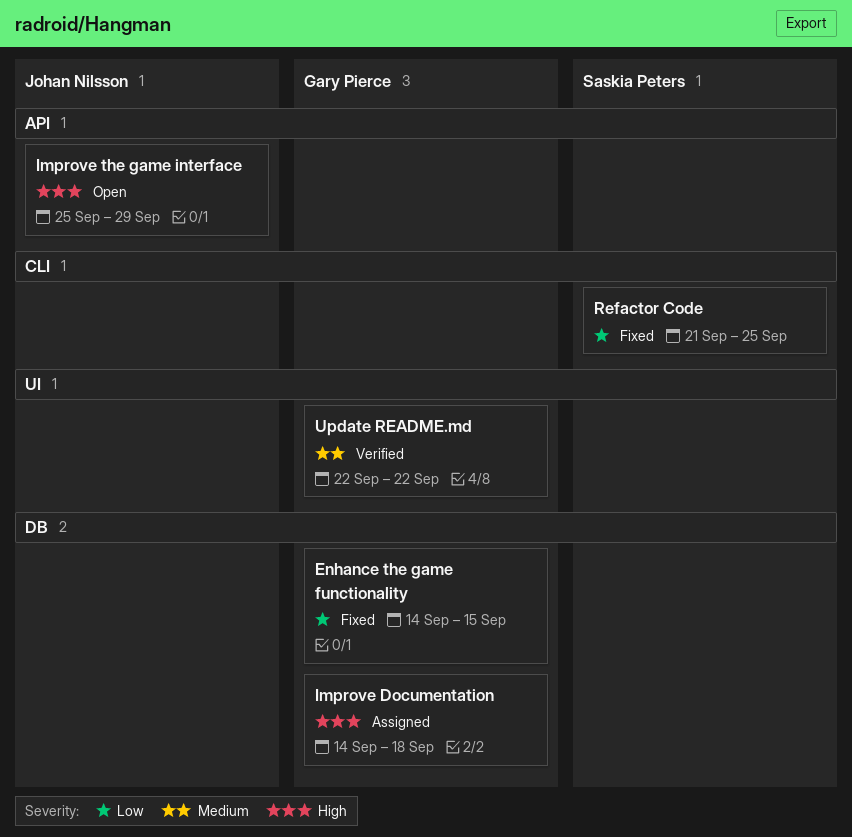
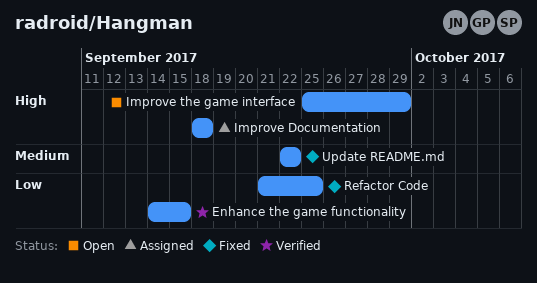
Enhance the game functionality, status: Fixed -> Verified
Improve Documentation, start: Sep 14 -> Sep 18
Update README.md, status: Verified -> Fixed

